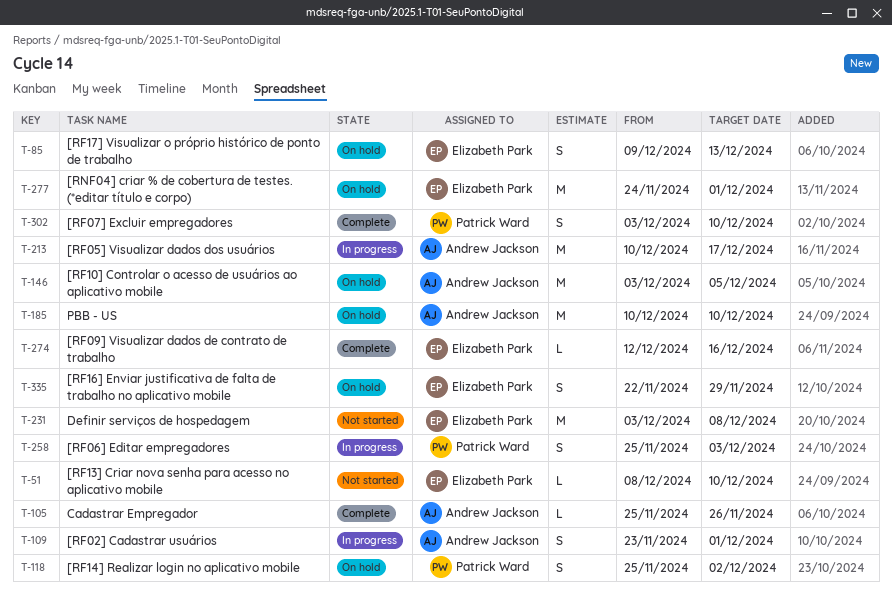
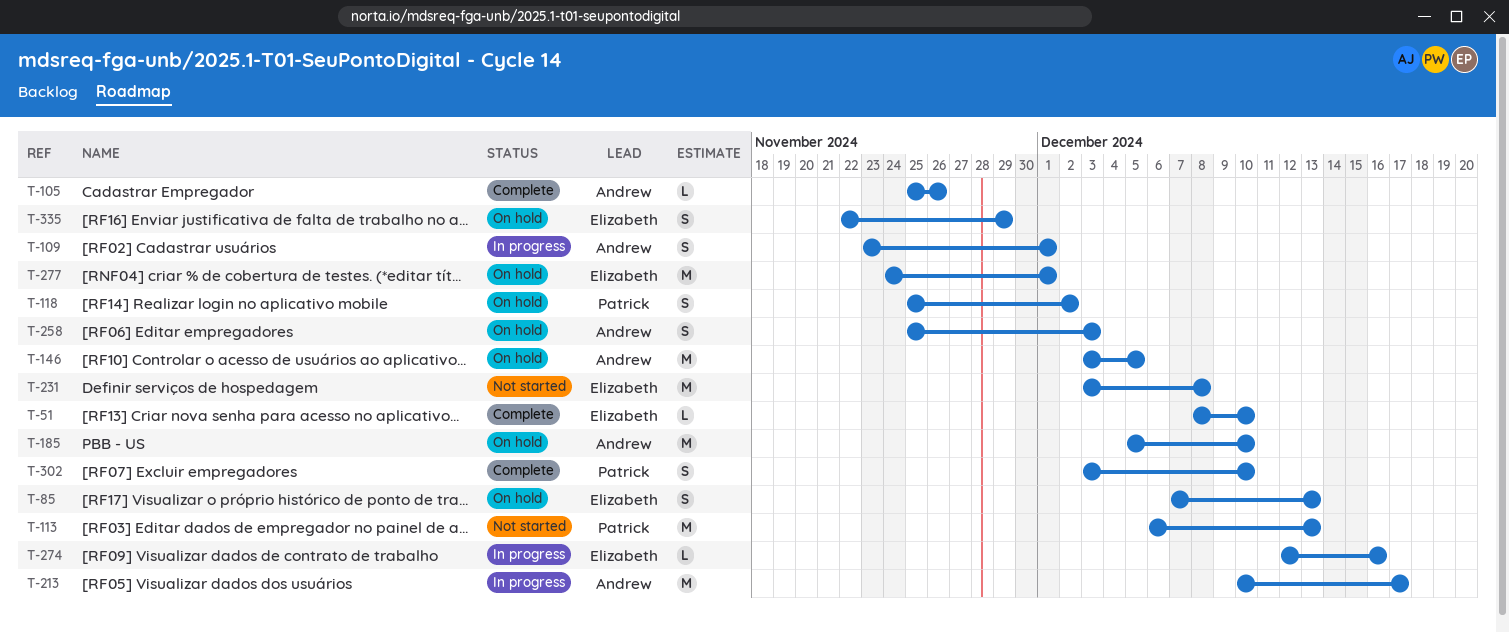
T-51, status: Not started -> Complete
T-85, start: Dec 9 -> Dec 7
T-113: none -> present
T-185, start: Dec 10 -> Dec 5
T-258, status: In progress -> On hold
T-258, owner: Patrick Ward -> Andrew Jackson
T-274, status: Complete -> In progress

